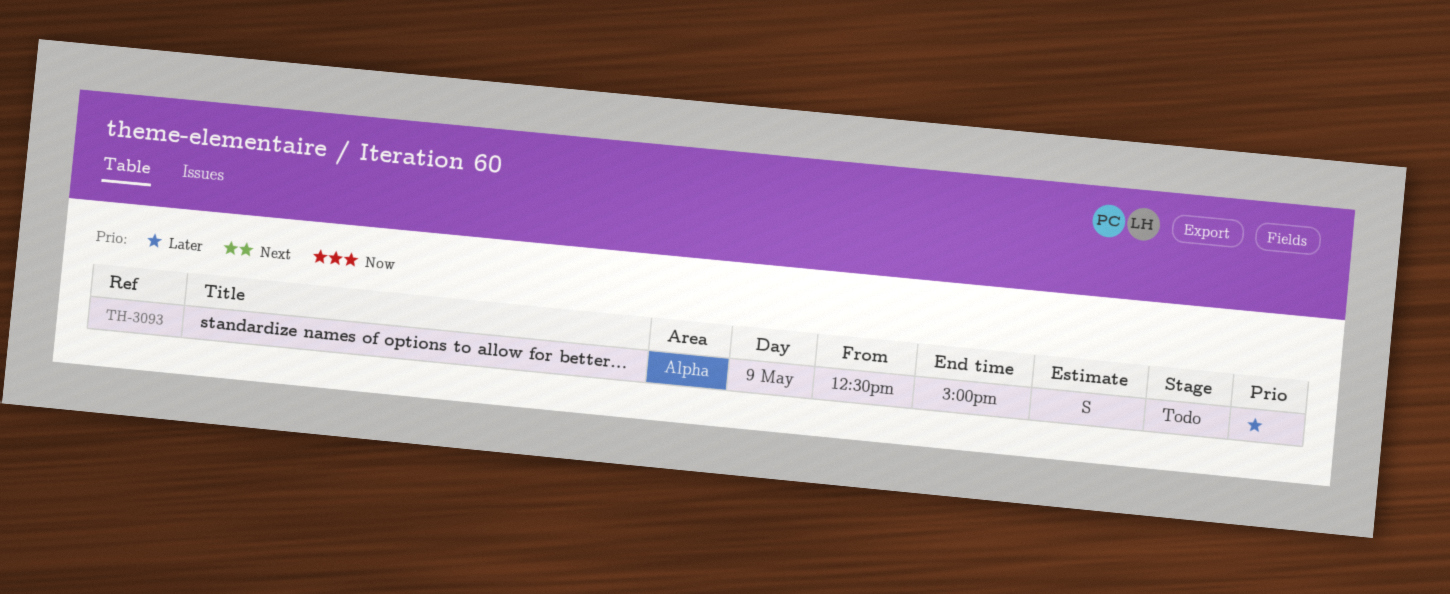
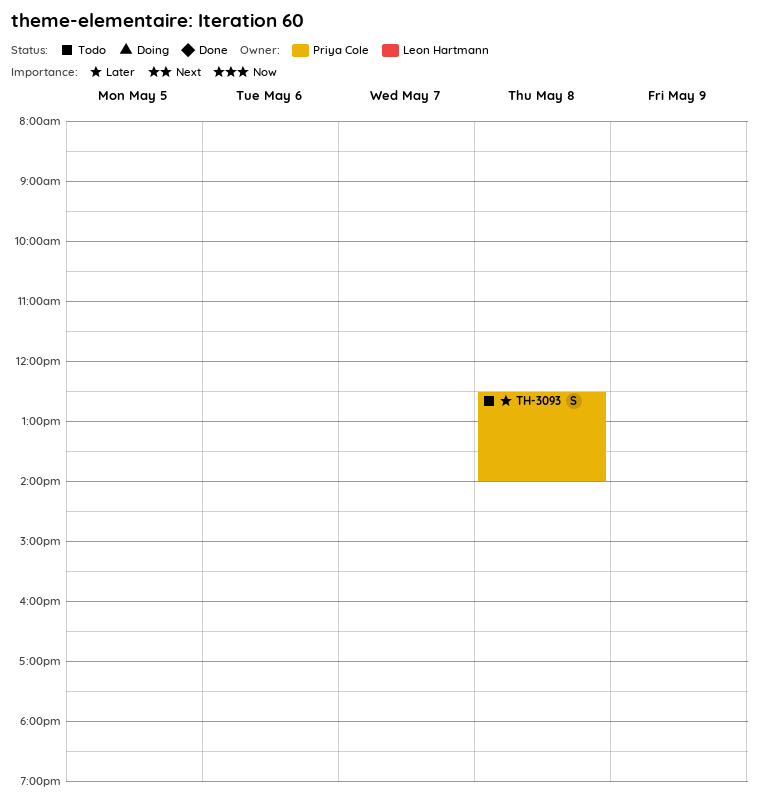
TH-3093, day: May 9 -> May 8
TH-3093, ends: 15:00 -> 14:00

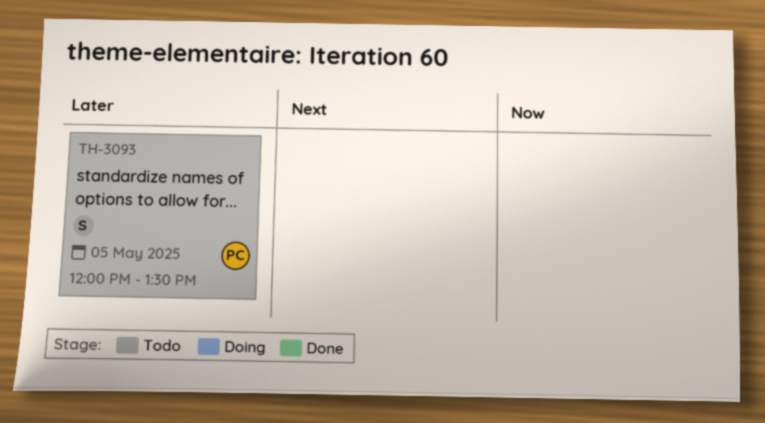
TH-3093, day: May 8 -> May 5
TH-3093, begins: 12:30 -> 12:00
TH-3093, ends: 14:00 -> 13:30

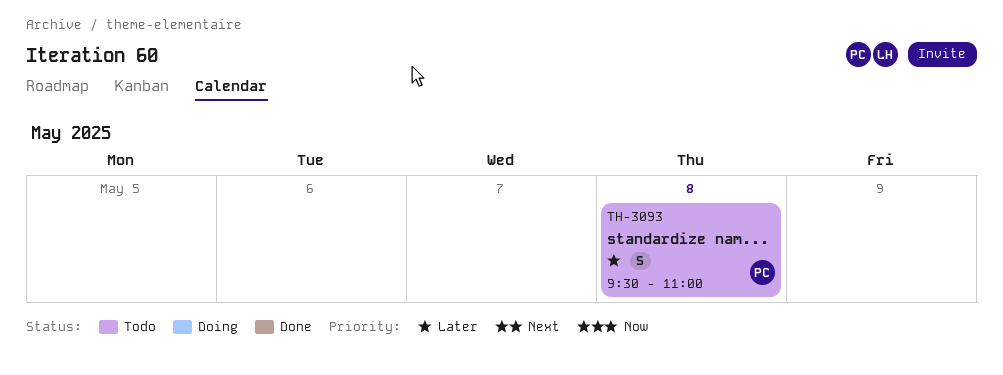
TH-3093, day: May 5 -> May 8
TH-3093, begins: 12:00 -> 09:30
TH-3093, ends: 13:30 -> 11:00

